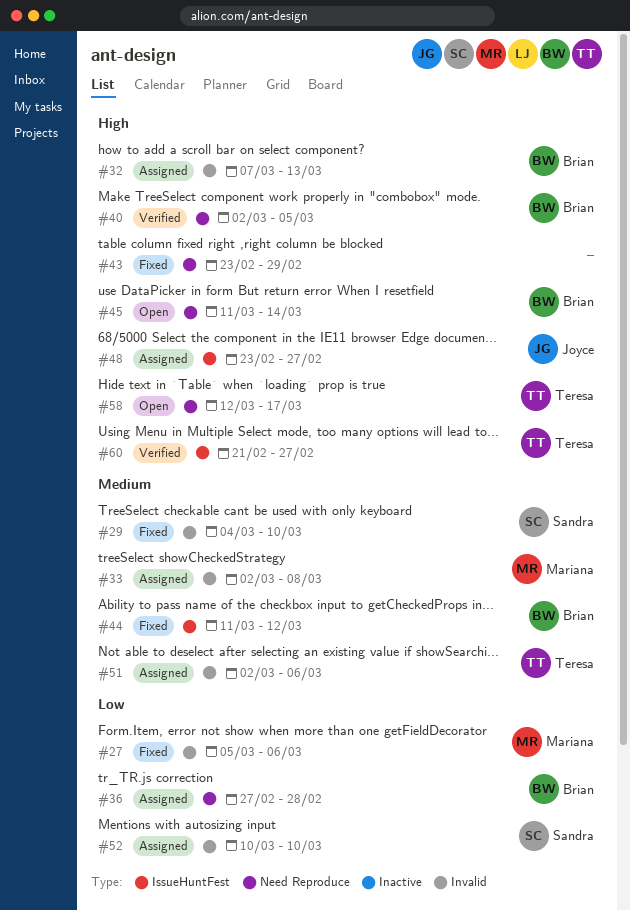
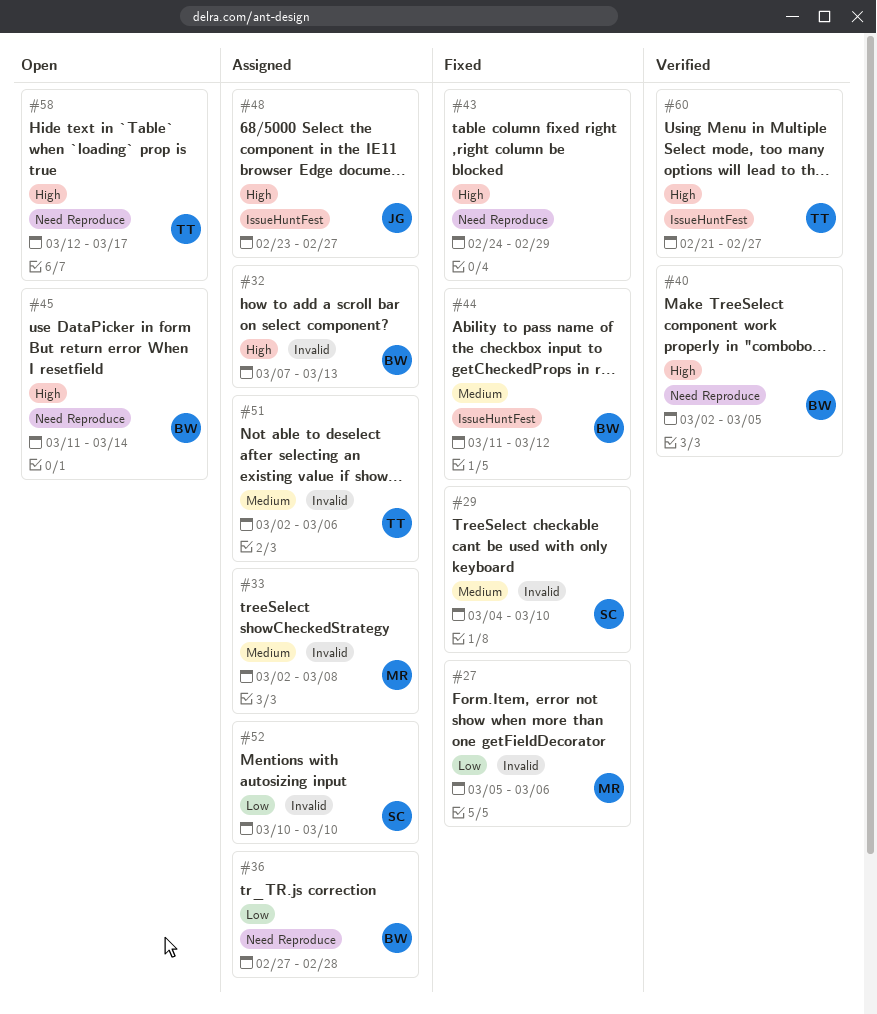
#43, start: Feb 23 -> Feb 24

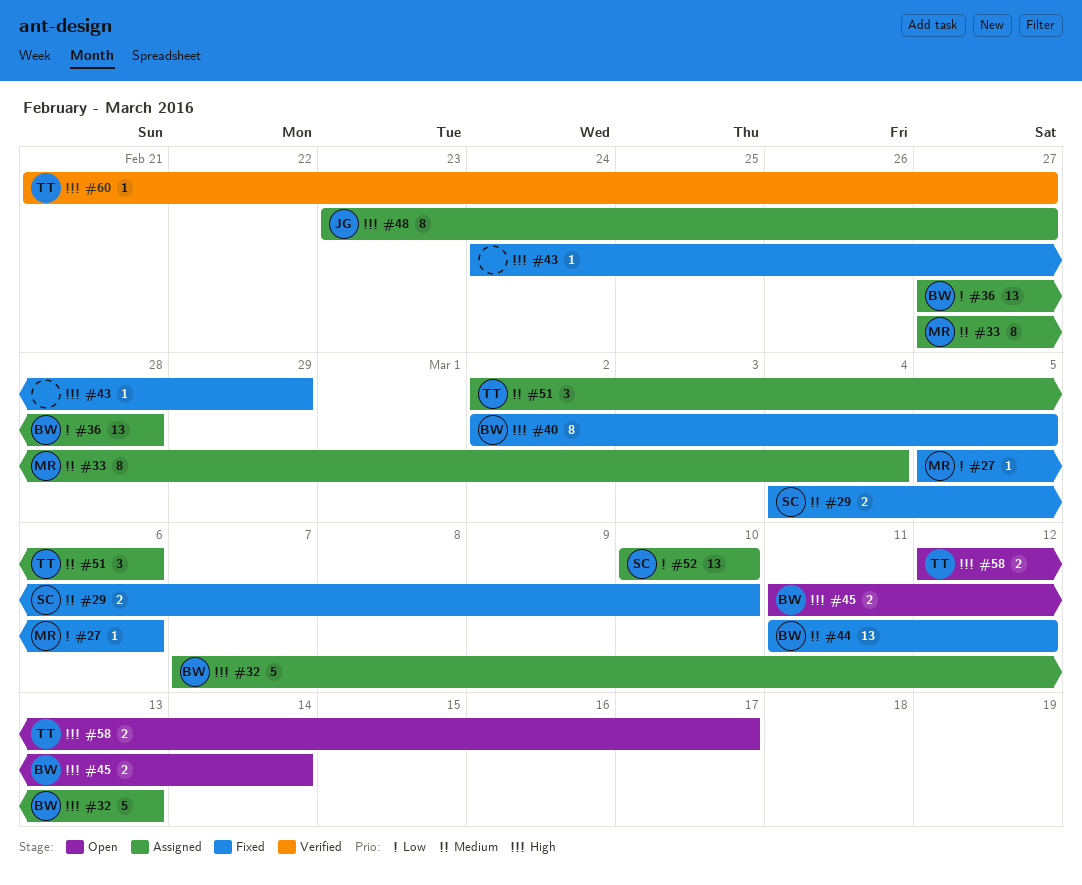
#33, start: Mar 2 -> Feb 27
#33, due: Mar 8 -> Mar 4
#40, status: Verified -> Fixed

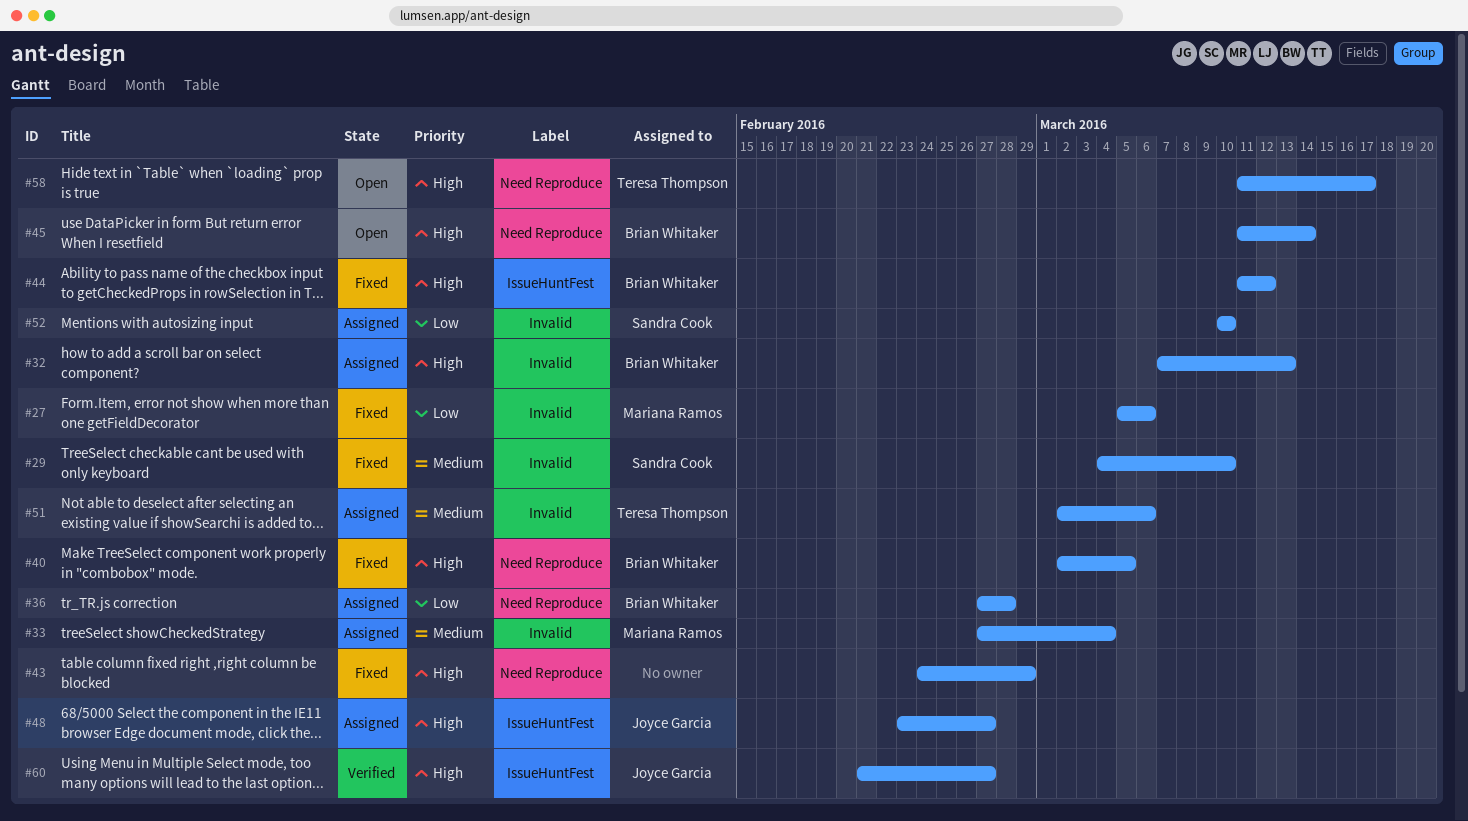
#44, priority: Medium -> High
#58, start: Mar 12 -> Mar 11
#60, owner: Teresa Thompson -> Joyce Garcia

